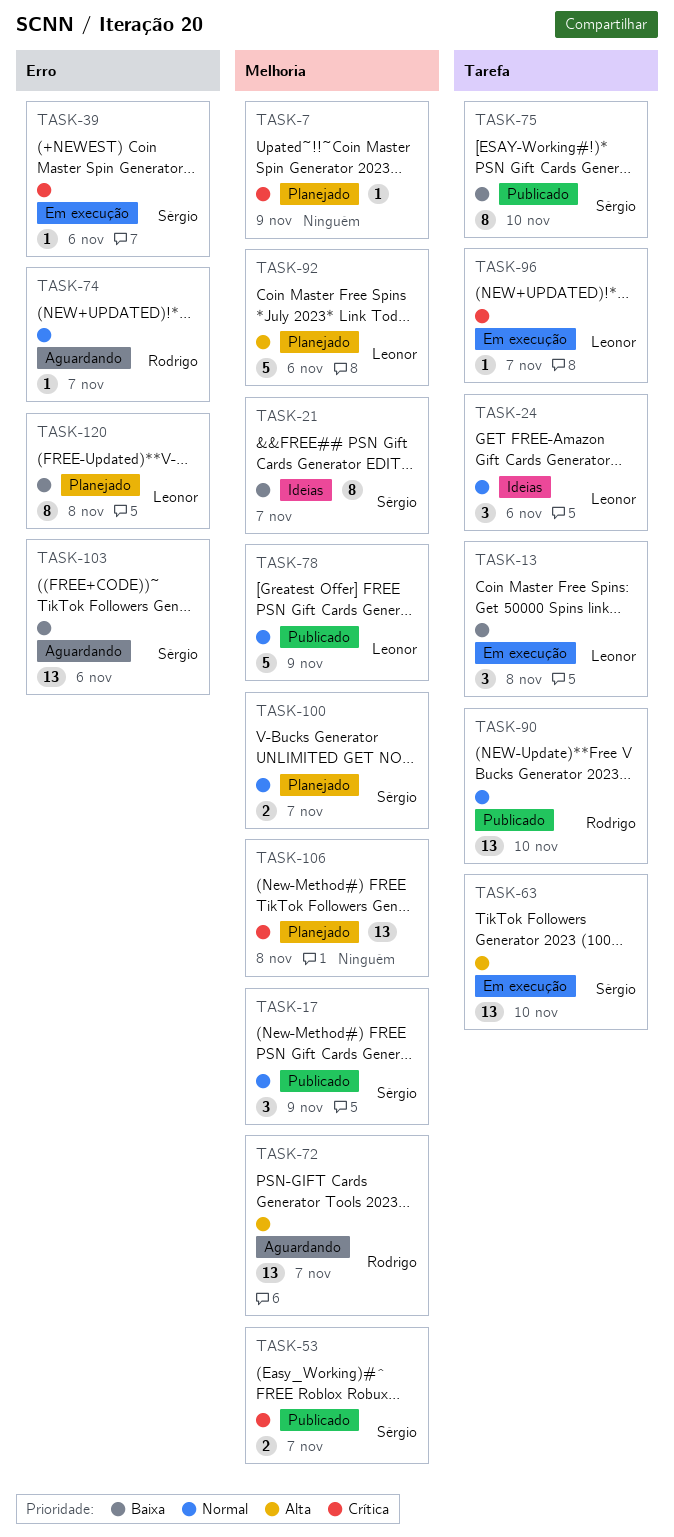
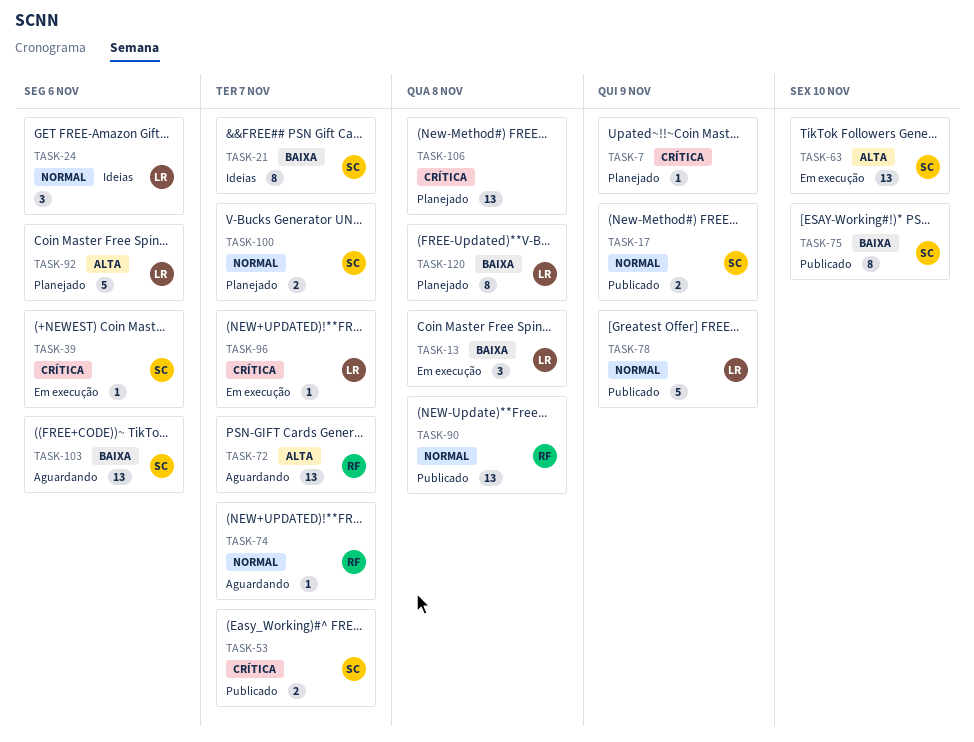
TASK-17, estimate: 3 -> 2
TASK-90, due: Nov 10 -> Nov 8

